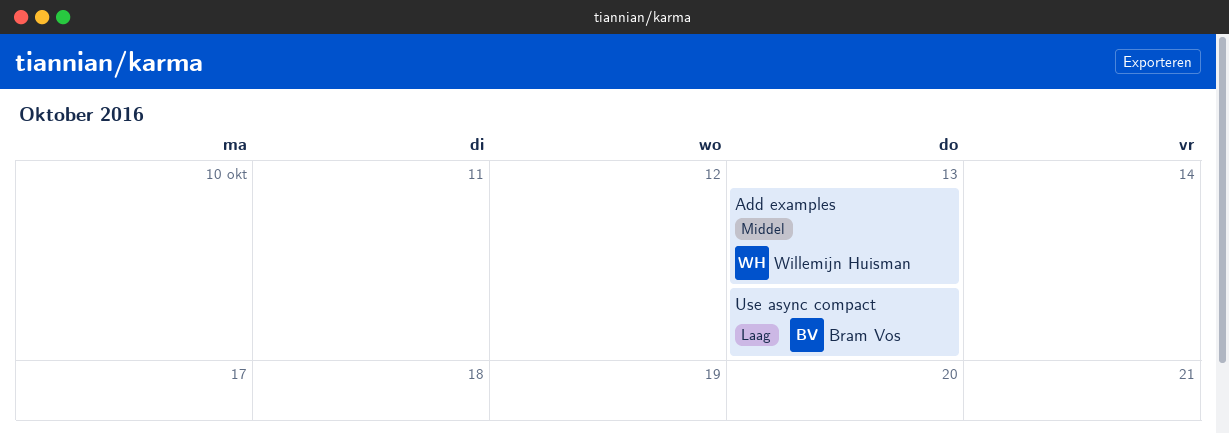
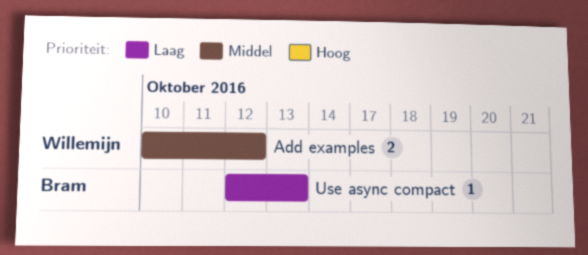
Add examples, due: Oct 13 -> Oct 12

